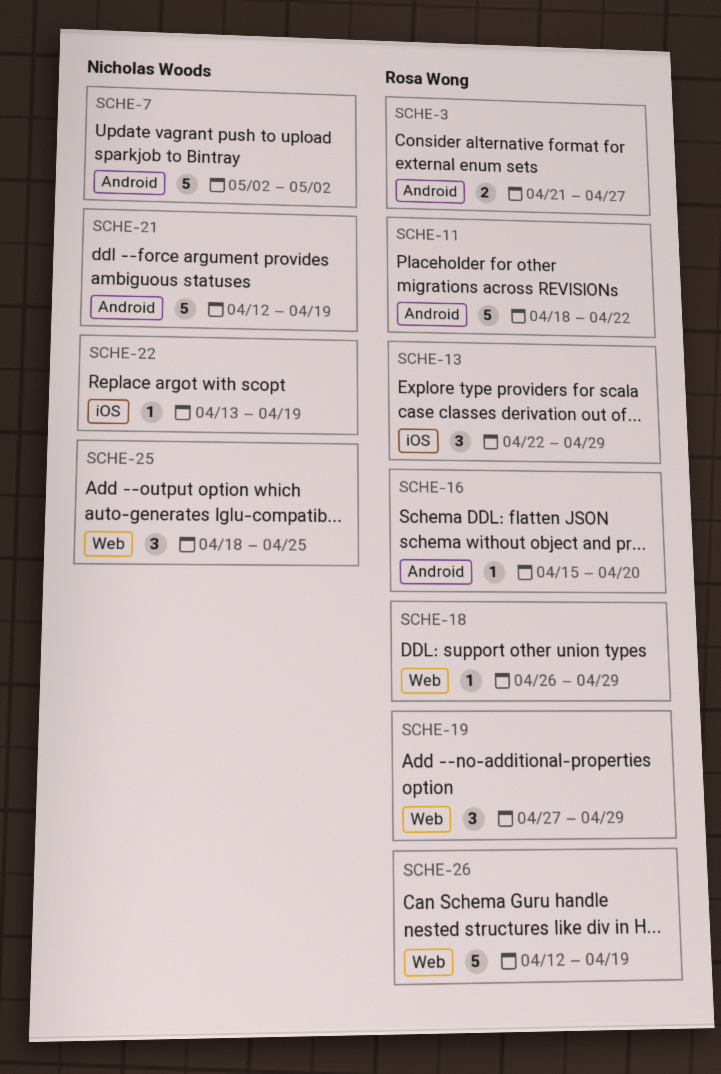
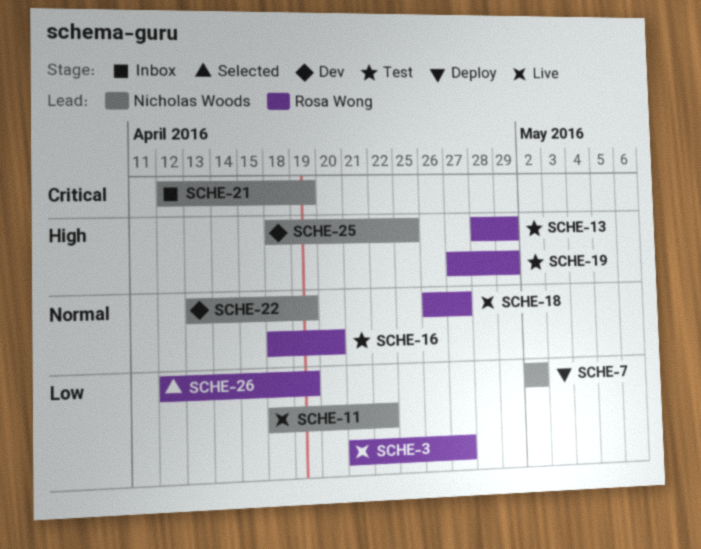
SCHE-11, owner: Rosa Wong -> Nicholas Woods
SCHE-13, start: Apr 22 -> Apr 28
SCHE-16, start: Apr 15 -> Apr 18
SCHE-18, due: Apr 29 -> Apr 27

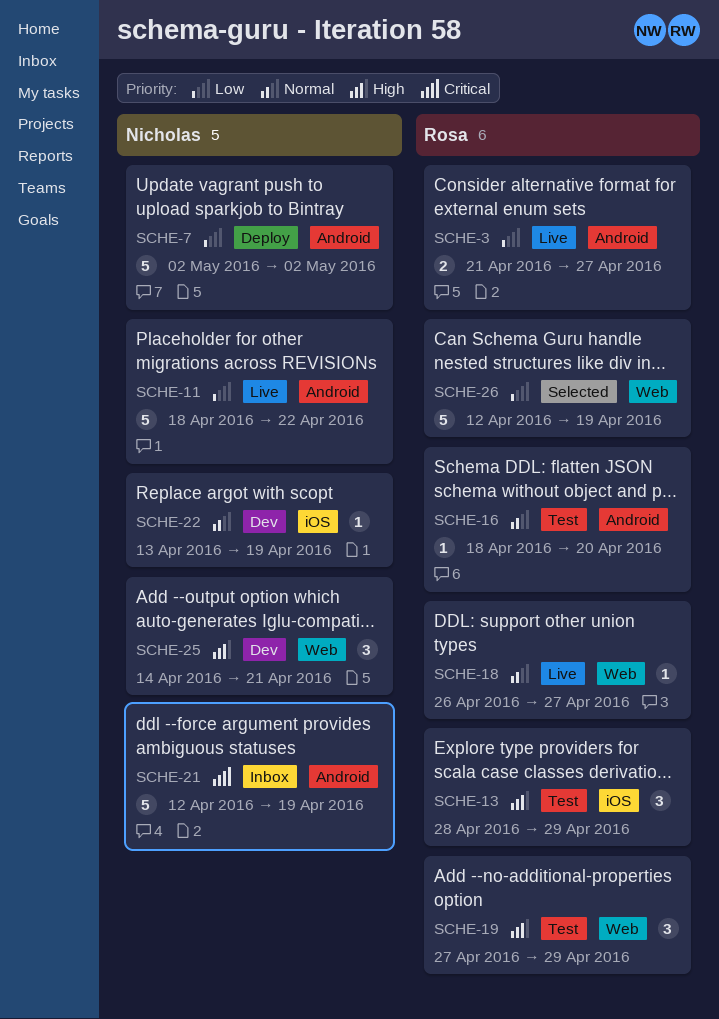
SCHE-25, start: Apr 18 -> Apr 14
SCHE-25, due: Apr 25 -> Apr 21

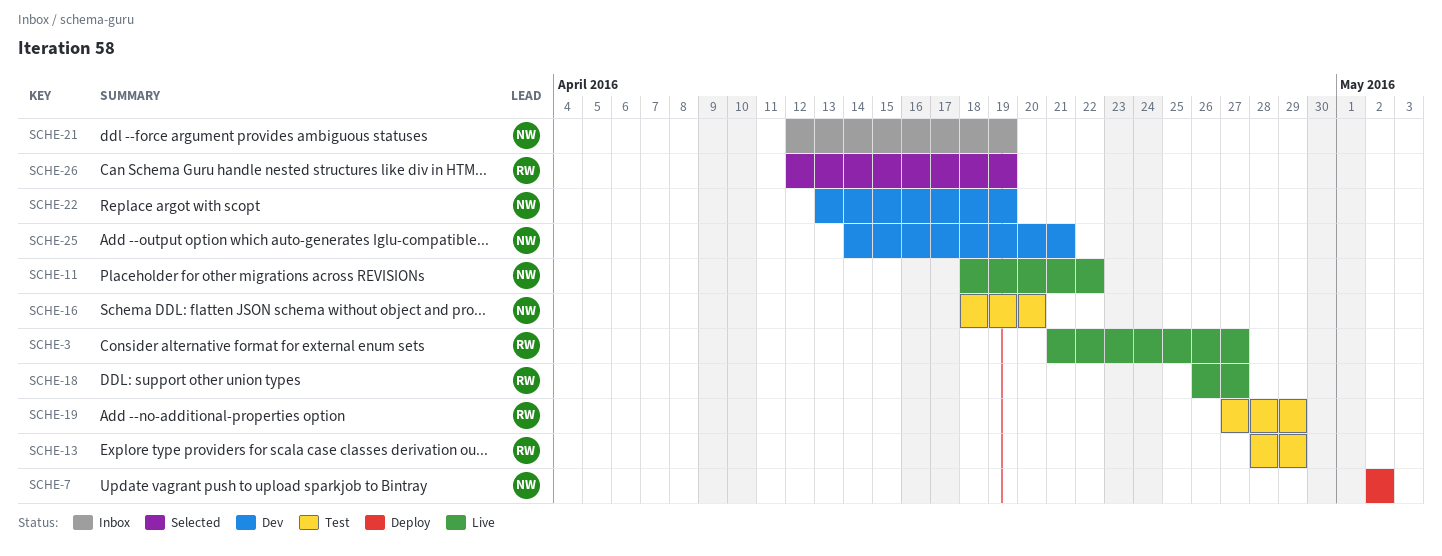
SCHE-16, owner: Rosa -> Nicholas

